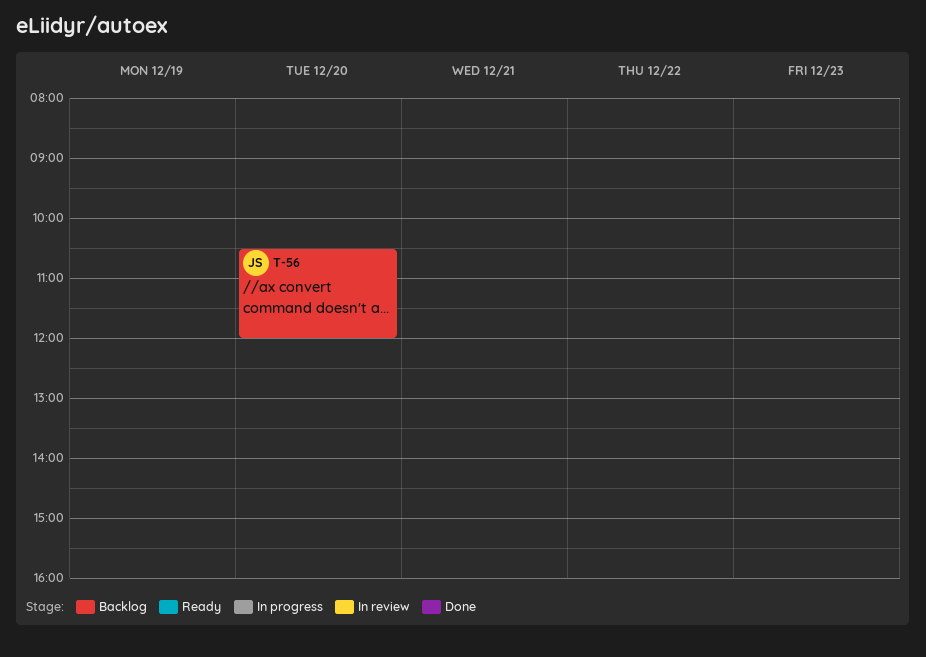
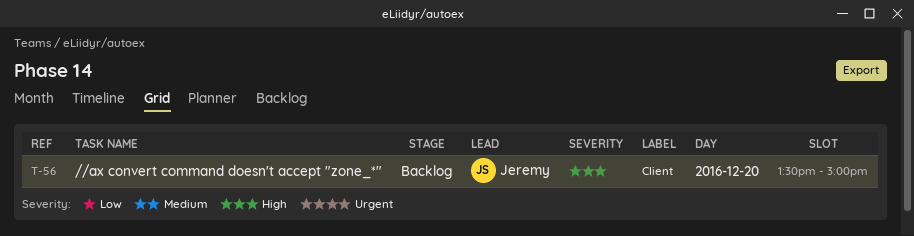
T-56, begins: 10:30 -> 13:30
T-56, ends: 12:00 -> 15:00

